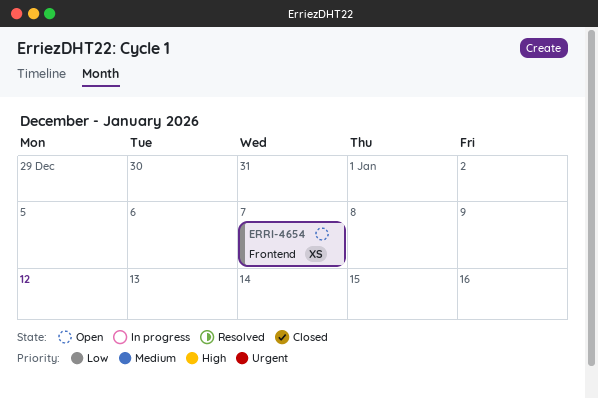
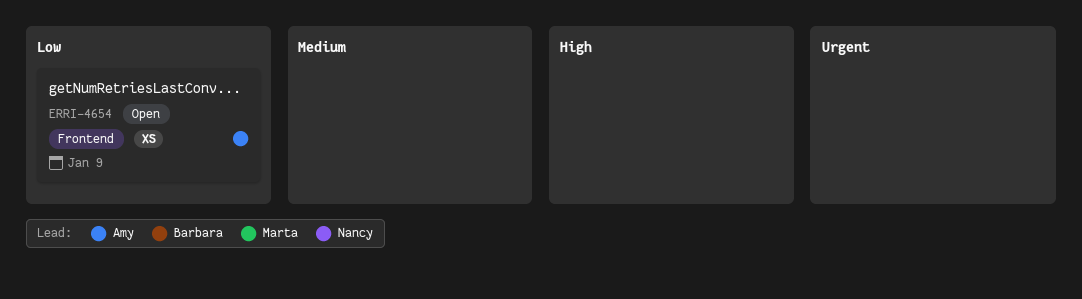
ERRI-4654, due: Jan 7 -> Jan 9

